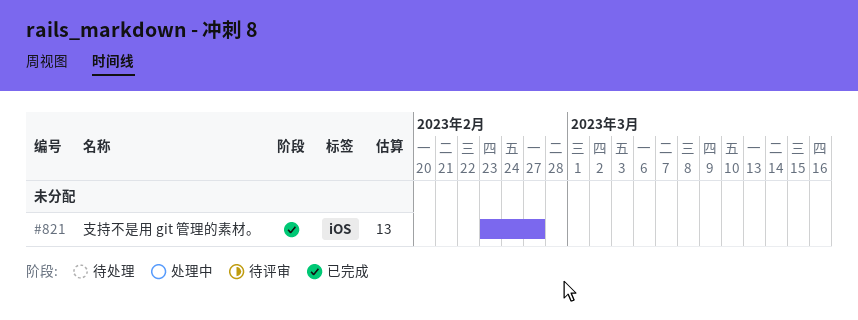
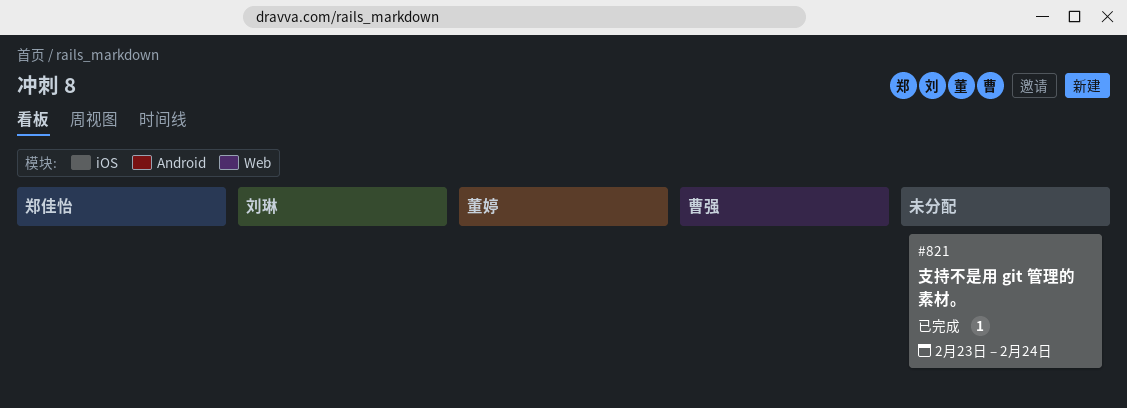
#821, estimate: 13 -> 1
#821, due: Feb 27 -> Feb 24

